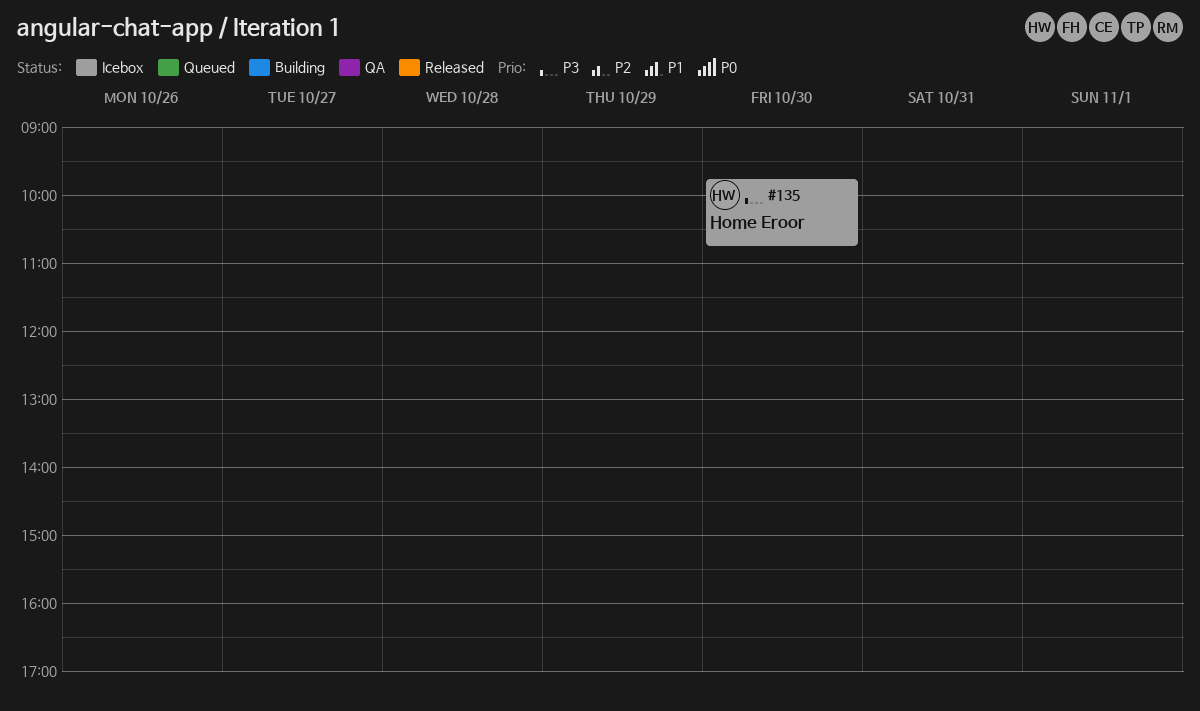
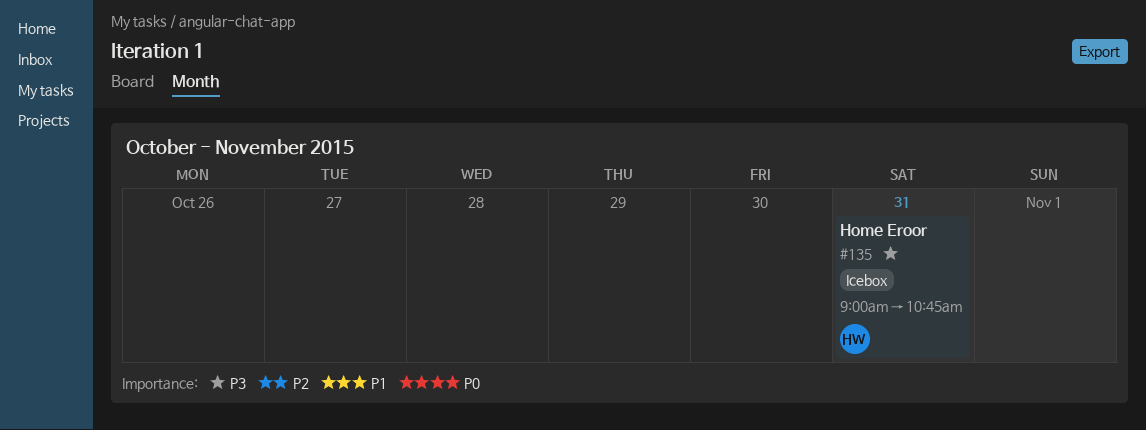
#135, day: Oct 30 -> Oct 31
#135, begins: 09:45 -> 09:00

